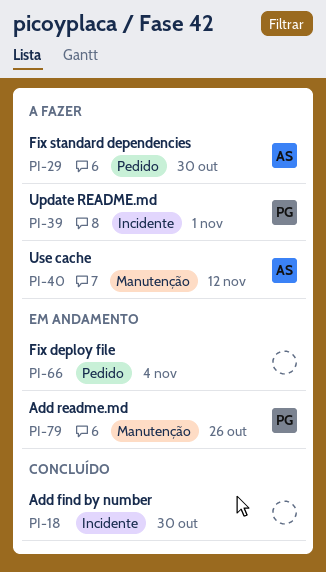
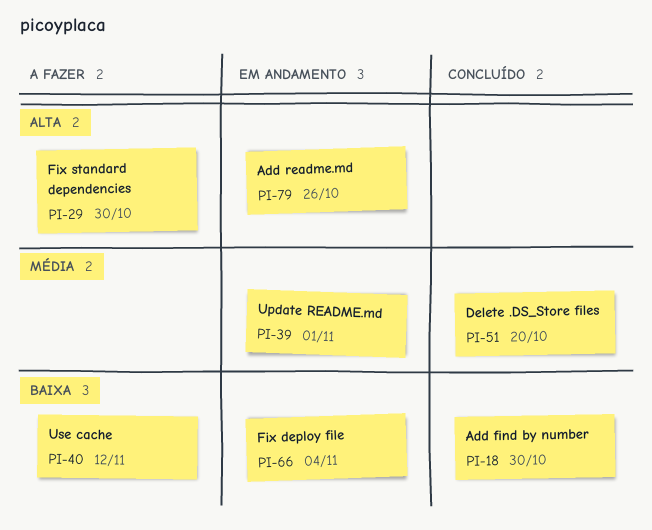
PI-39, status: A fazer -> Em andamento
PI-51: none -> present

